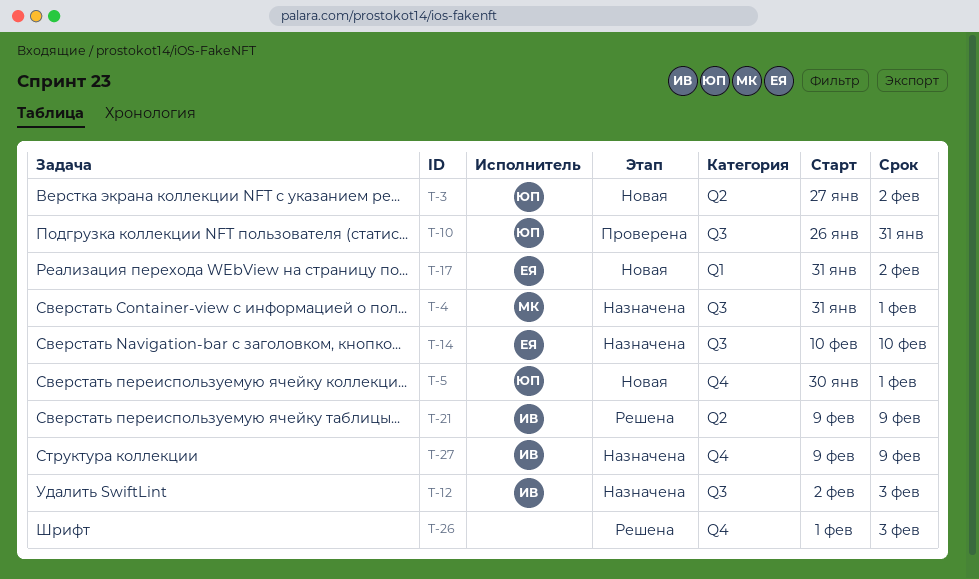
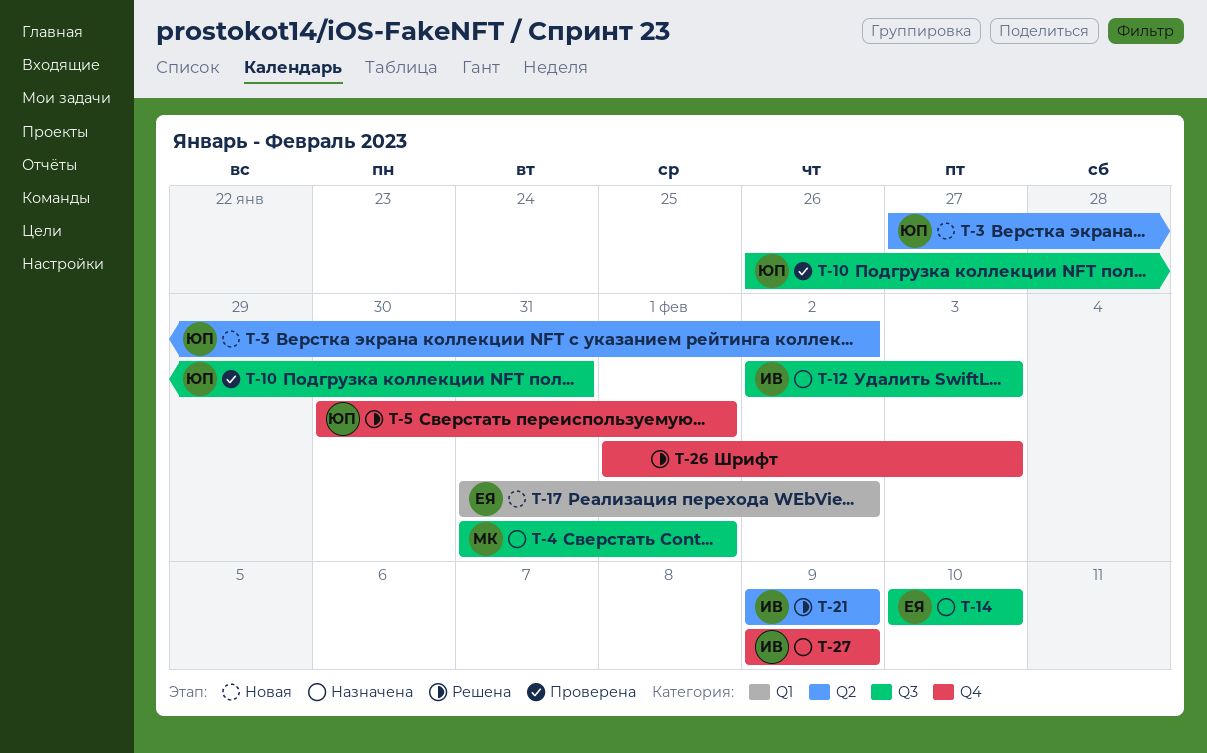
T-5, status: Новая -> Решена

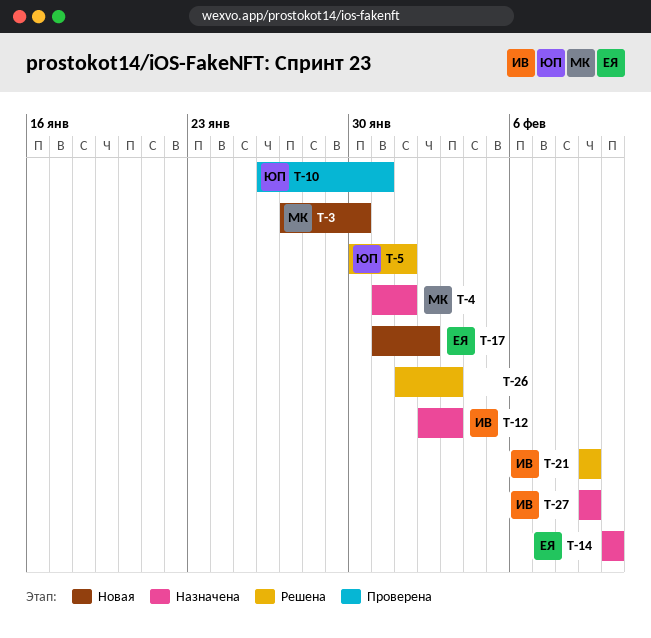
T-3, owner: ЮП -> МК
T-3, due: Feb 2 -> Jan 30

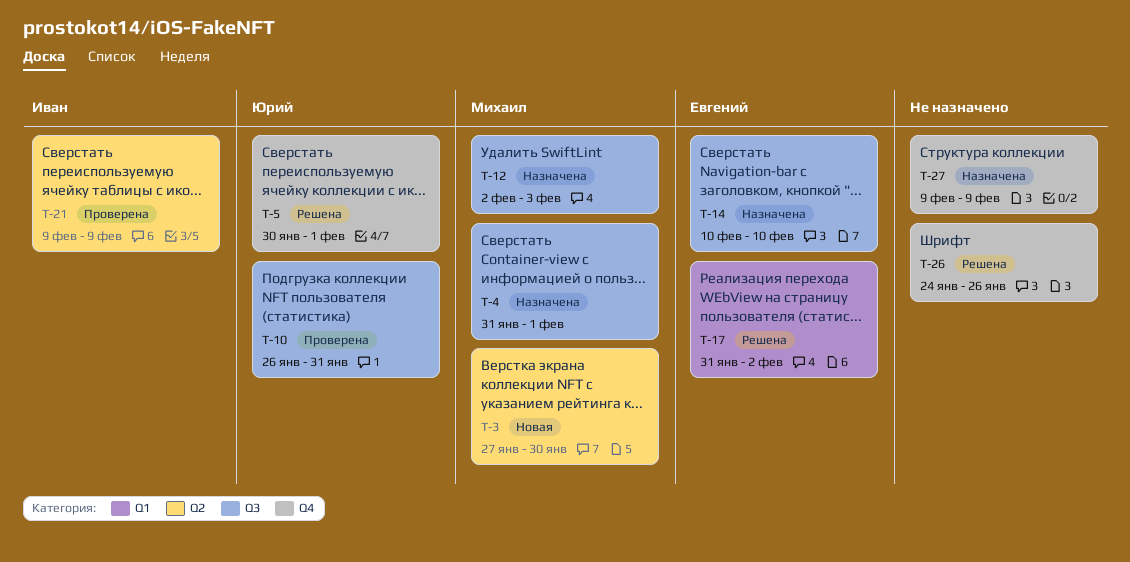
T-12, owner: Иван -> Михаил
T-17, status: Новая -> Решена
T-21, status: Решена -> Проверена
T-26, start: Feb 1 -> Jan 24
T-26, due: Feb 3 -> Jan 26
T-27, owner: Иван -> none

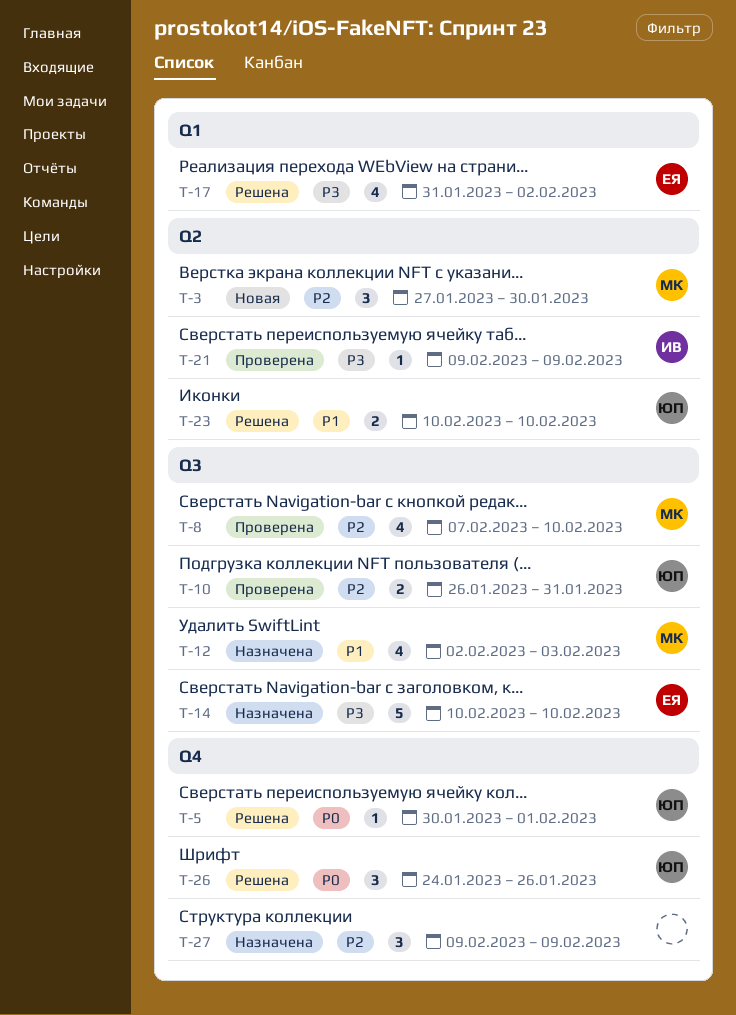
T-4: present -> none
T-8: none -> present
T-23: none -> present
T-26, owner: none -> Юрий

